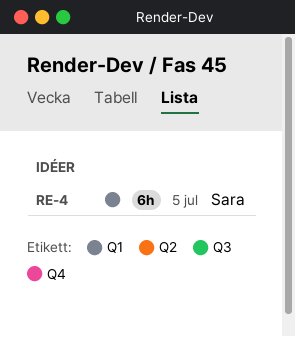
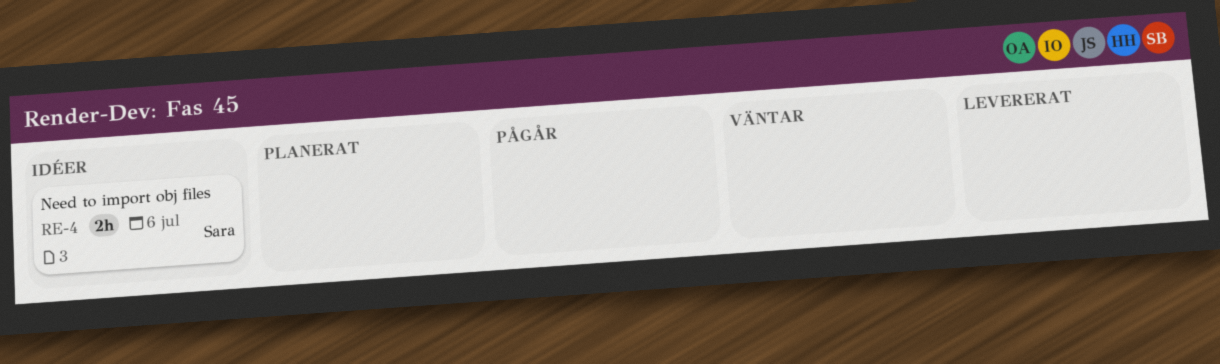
RE-4, estimate: 6h -> 2h
RE-4, due: Jul 5 -> Jul 6

